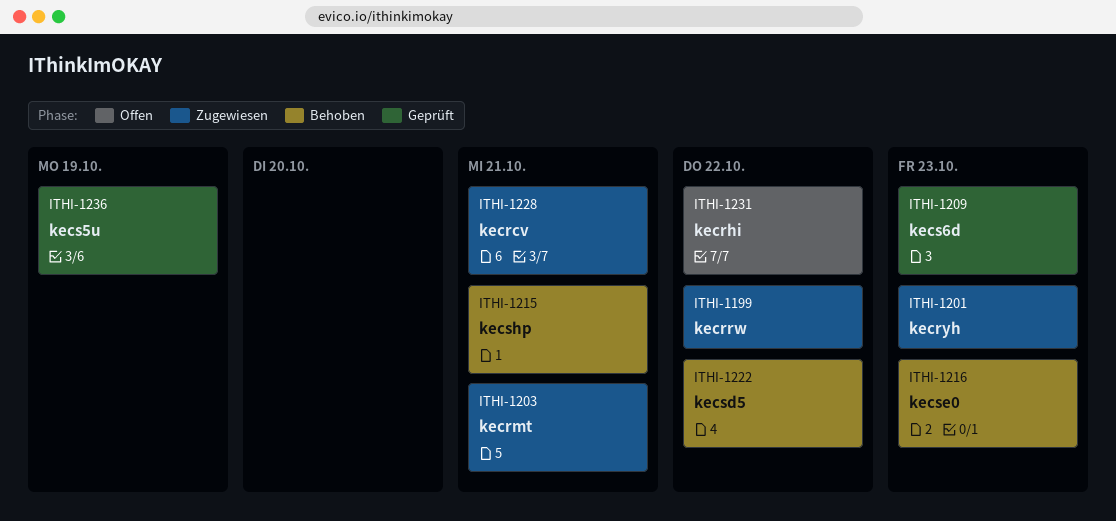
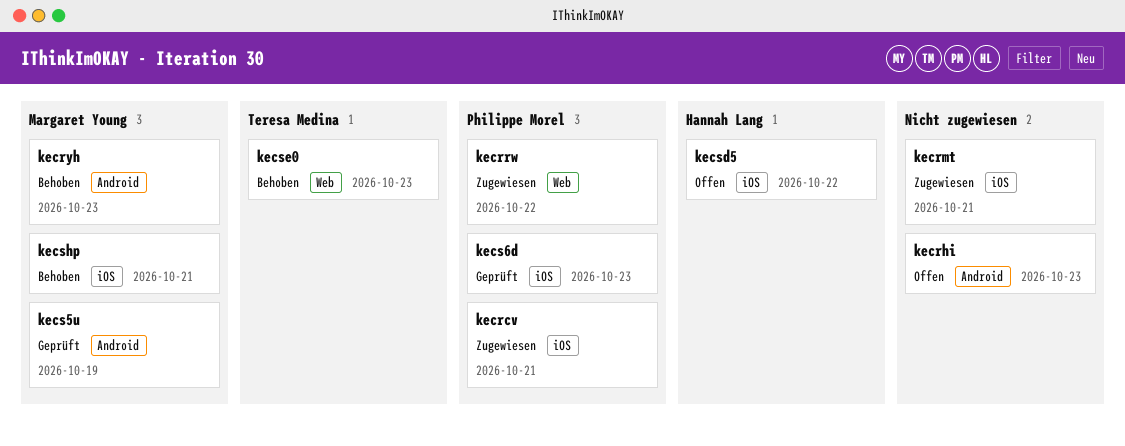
kecrhi, due: Oct 22 -> Oct 23
kecryh, status: Zugewiesen -> Behoben
kecsd5, status: Behoben -> Offen

